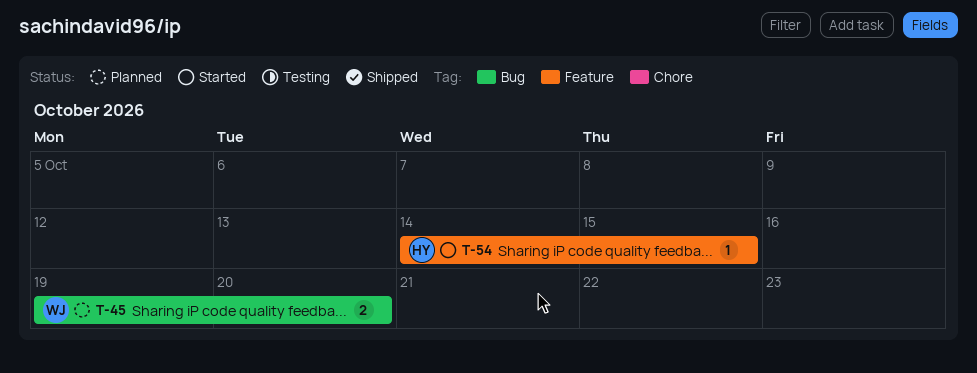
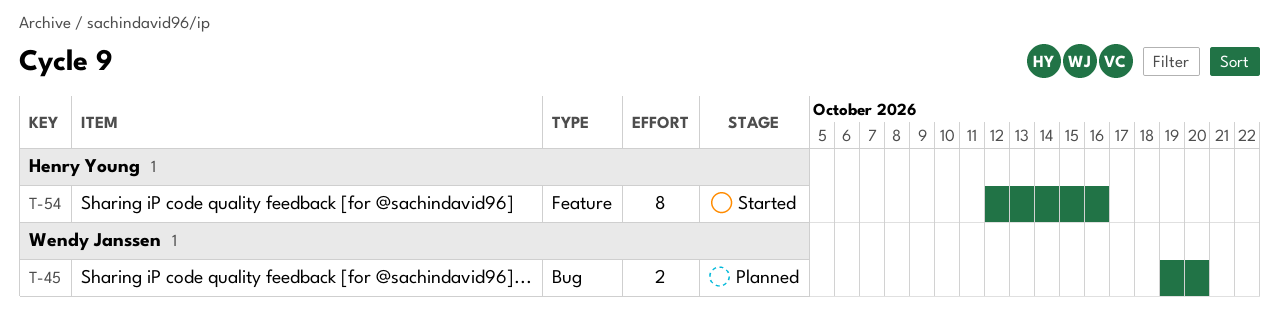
T-54, estimate: 1 -> 8
T-54, start: Oct 14 -> Oct 12
T-54, due: Oct 15 -> Oct 16

